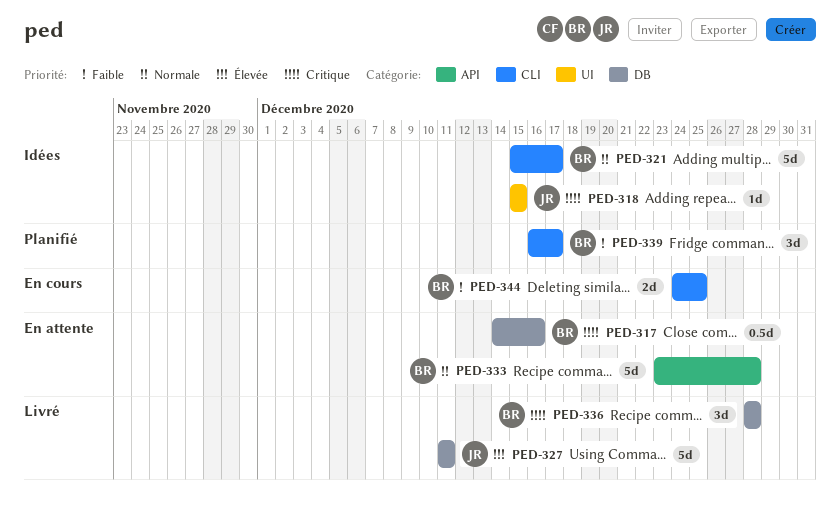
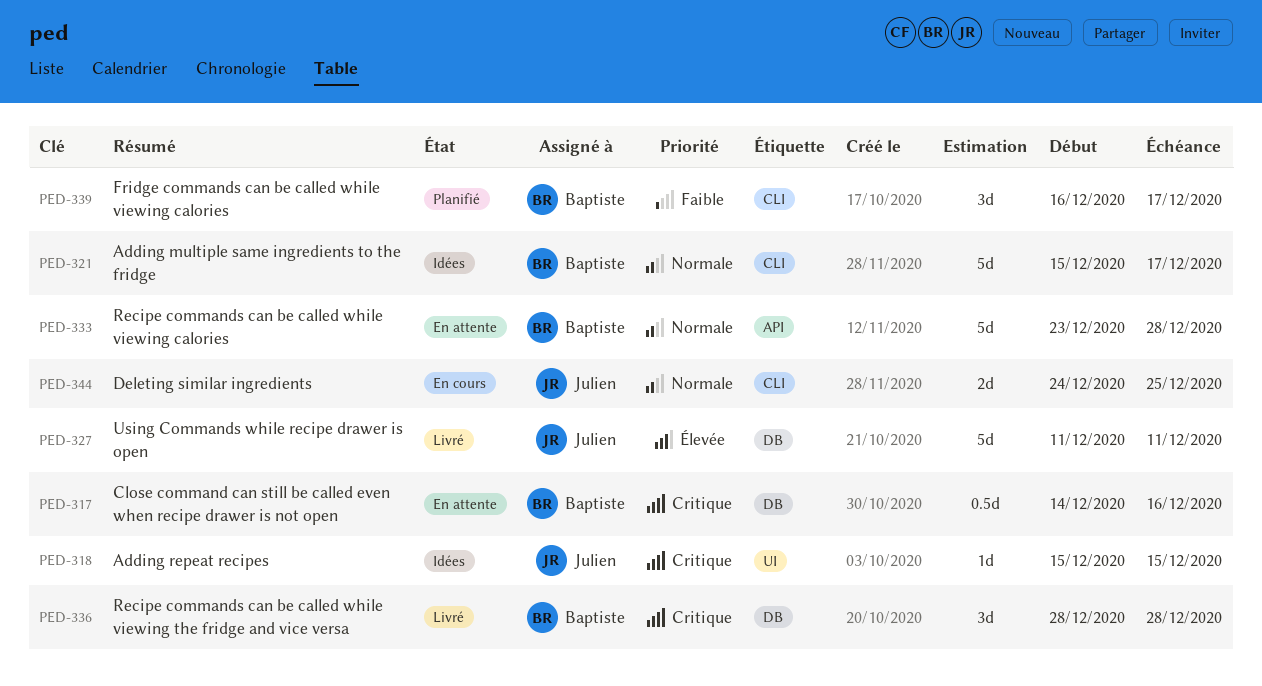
PED-344, owner: Baptiste -> Julien
PED-344, priority: Faible -> Normale

